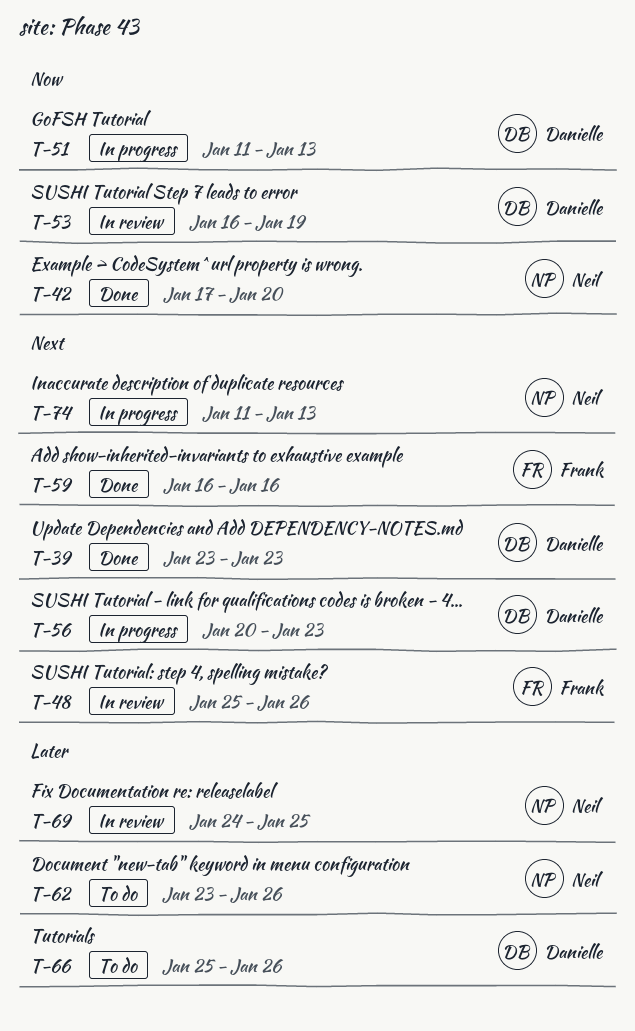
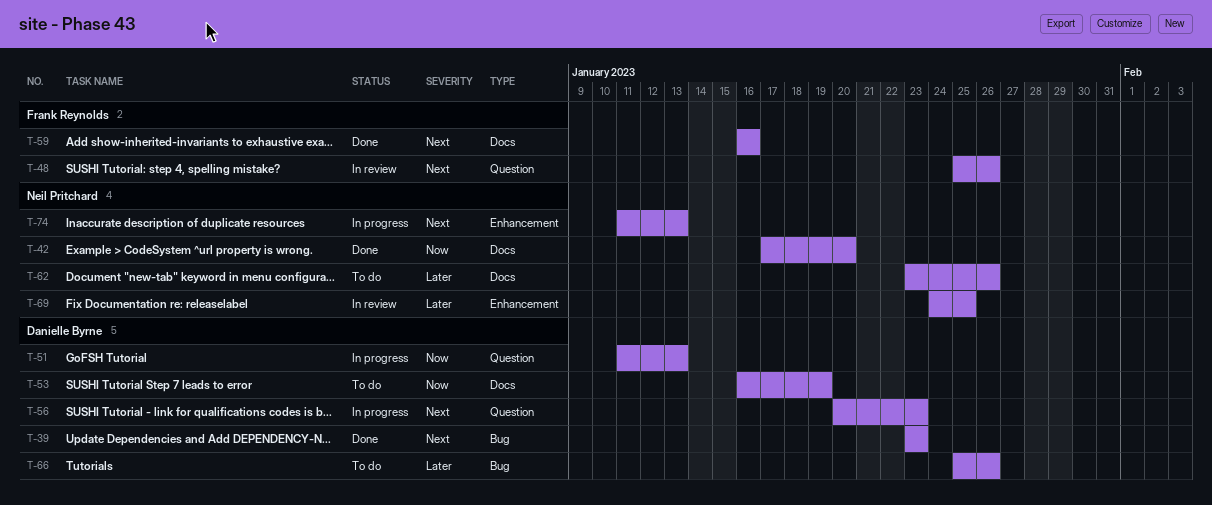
T-53, status: In review -> To do

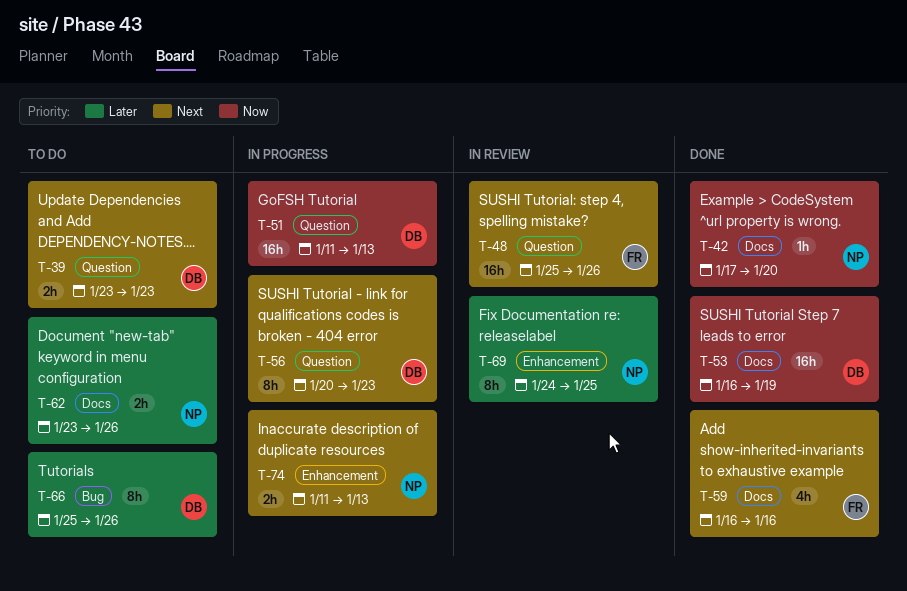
T-39, status: Done -> To do
T-39, label: Bug -> Question
T-53, status: To do -> Done

